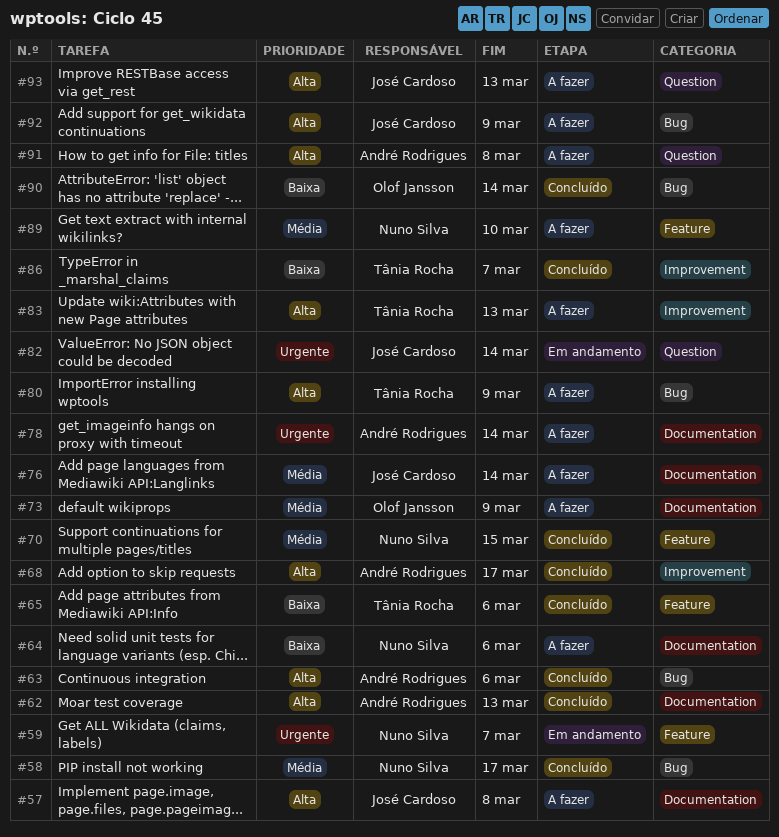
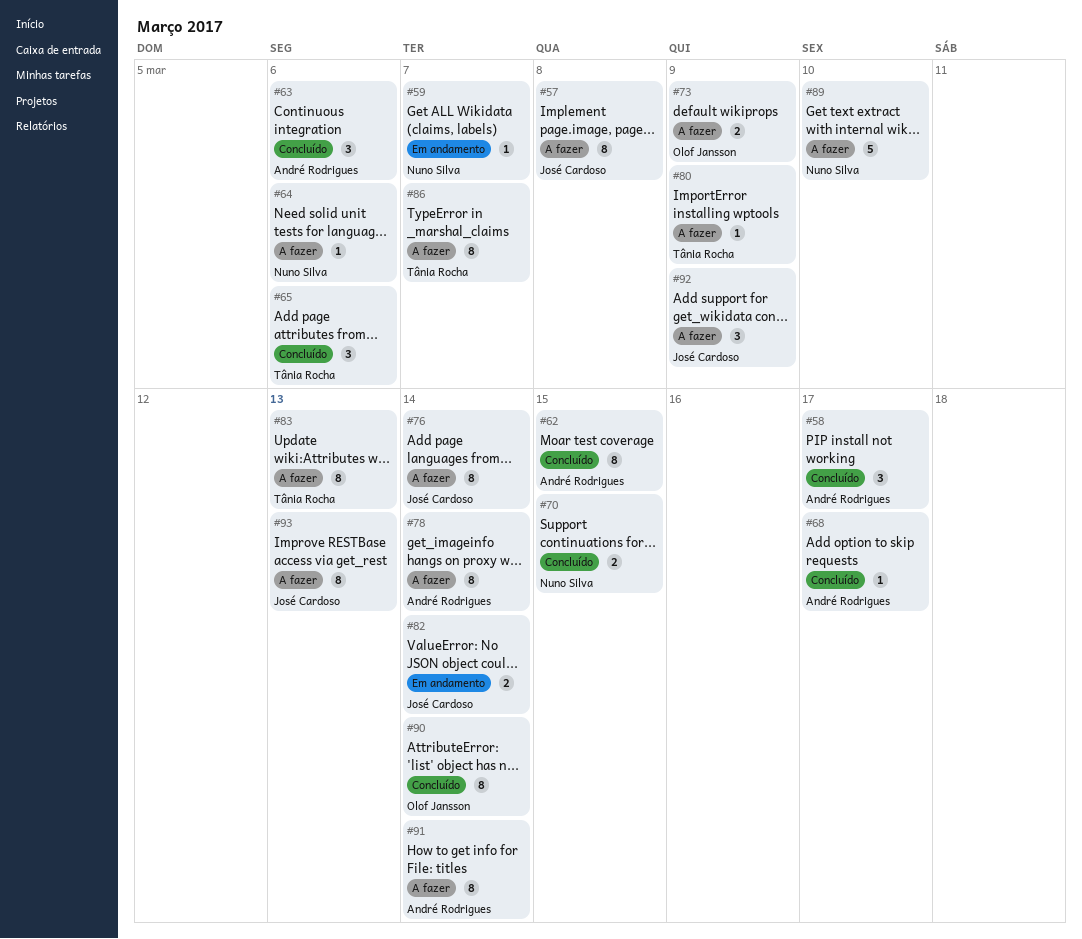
#58, owner: Nuno Silva -> André Rodrigues
#62, due: Mar 13 -> Mar 15
#86, status: Concluído -> A fazer
#91, due: Mar 8 -> Mar 14

